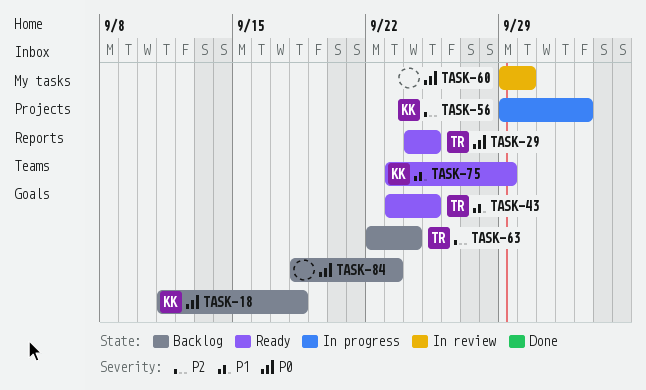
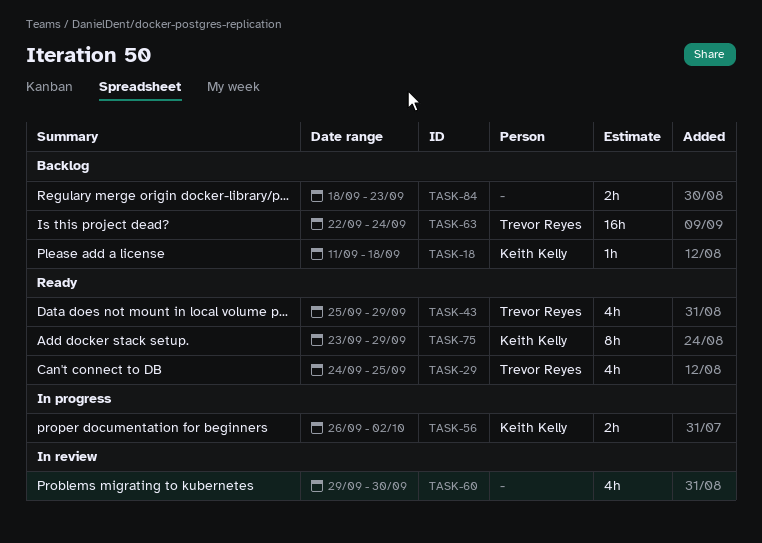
TASK-43, start: Sep 23 -> Sep 25
TASK-43, due: Sep 25 -> Sep 29
TASK-56, start: Sep 29 -> Sep 26
TASK-56, due: Oct 3 -> Oct 2

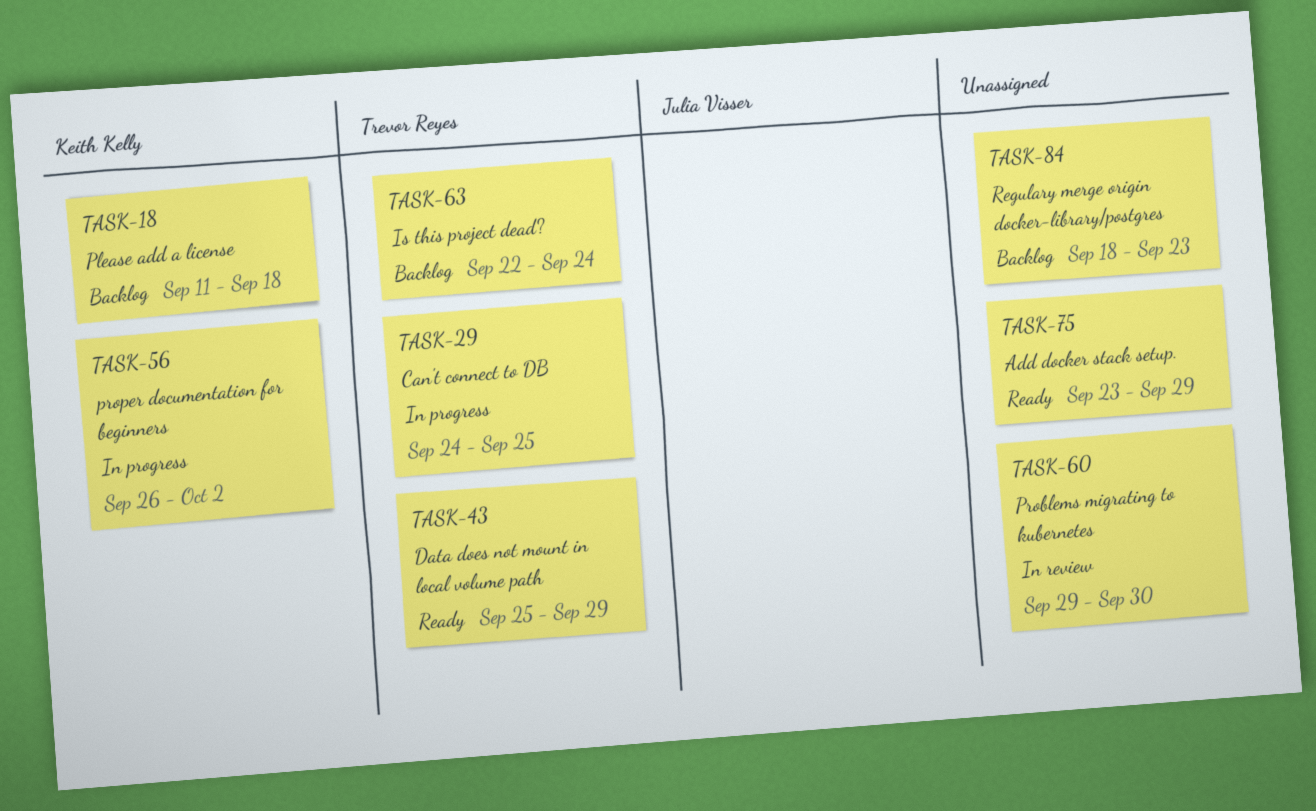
TASK-29, status: Ready -> In progress
TASK-75, owner: Keith Kelly -> none

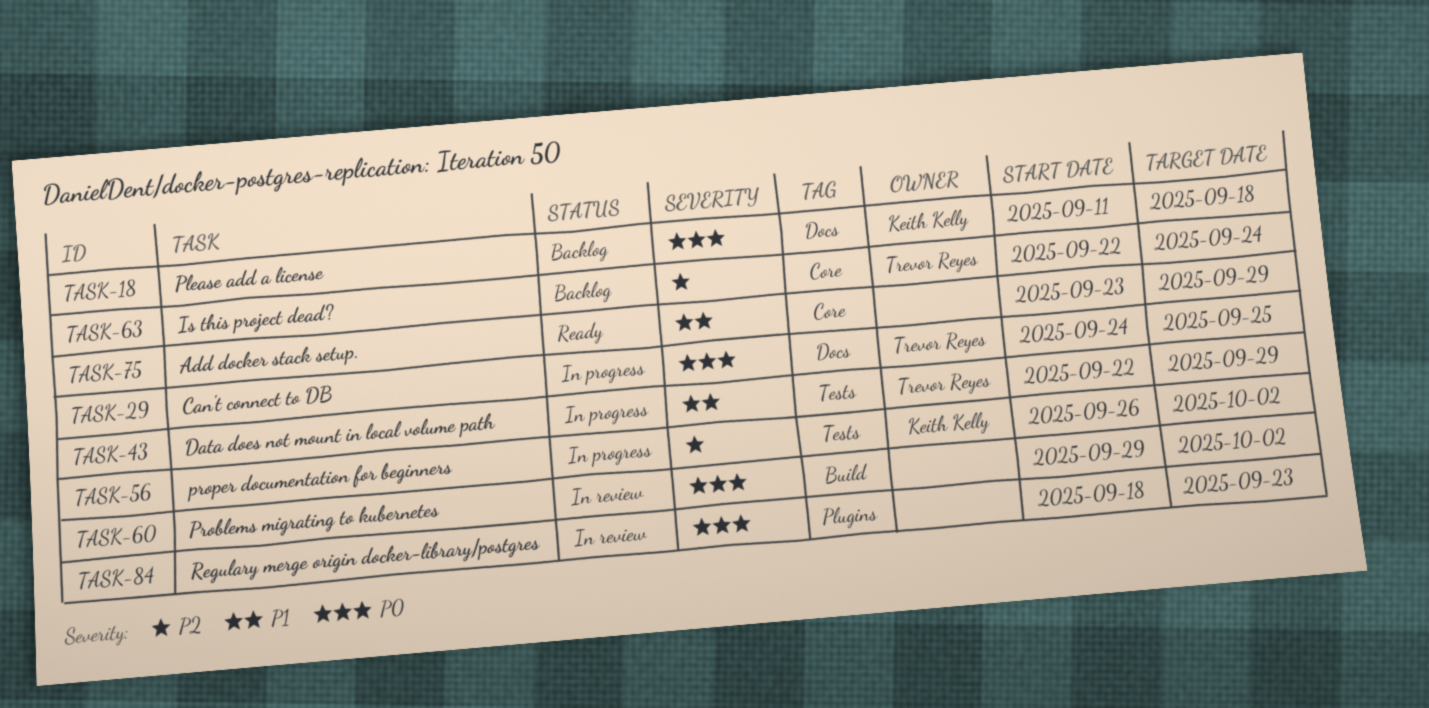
TASK-43, status: Ready -> In progress
TASK-43, start: Sep 25 -> Sep 22
TASK-60, due: Sep 30 -> Oct 2
TASK-84, status: Backlog -> In review

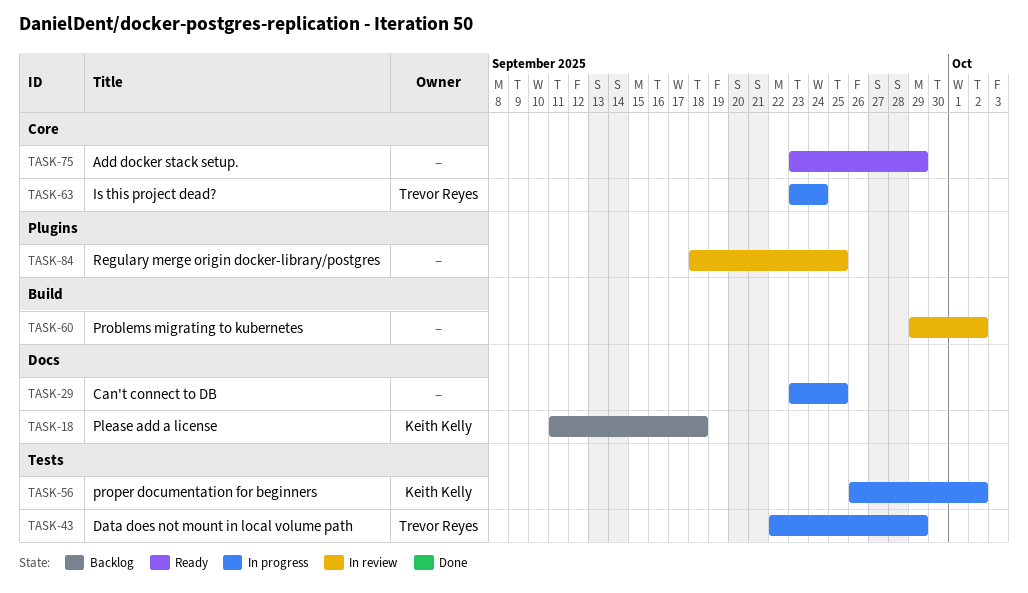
TASK-29, owner: Trevor Reyes -> none
TASK-29, start: Sep 24 -> Sep 23
TASK-63, status: Backlog -> In progress
TASK-63, start: Sep 22 -> Sep 23
TASK-84, due: Sep 23 -> Sep 25

